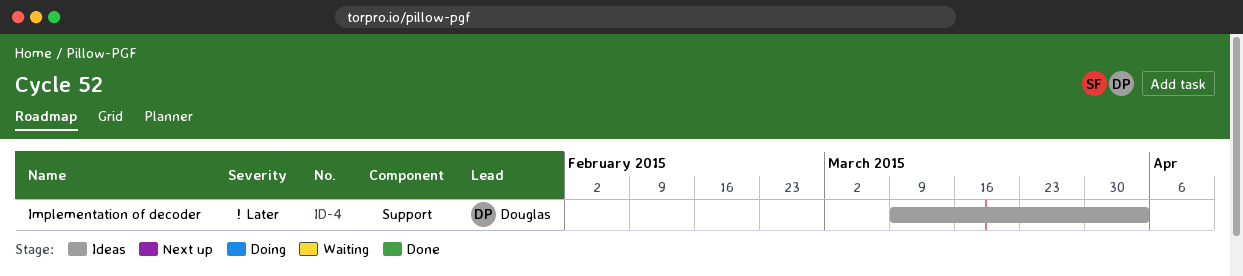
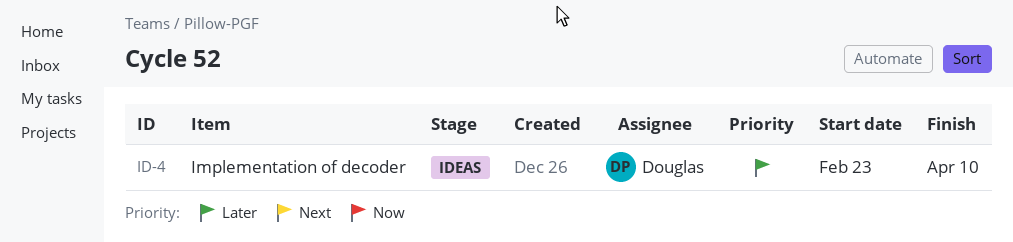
ID-4, start: Mar 9 -> Feb 23
ID-4, due: Apr 3 -> Apr 10

